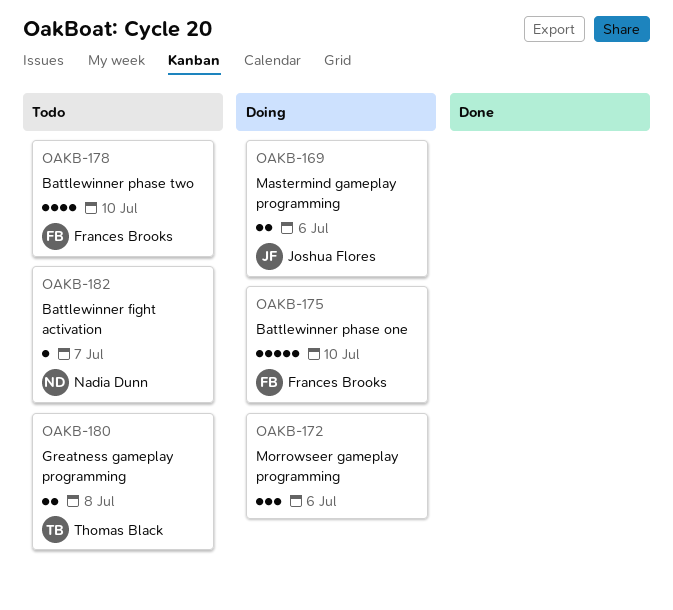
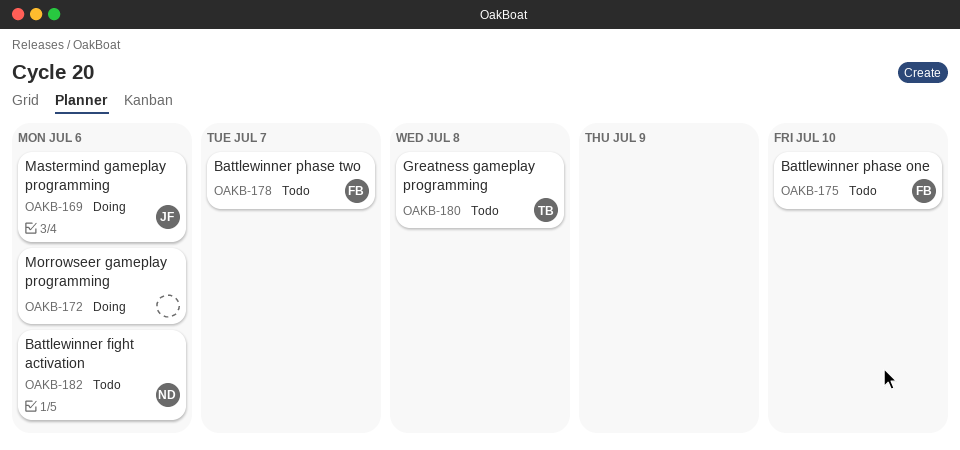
OAKB-175, status: Doing -> Todo
OAKB-178, due: Jul 10 -> Jul 7
OAKB-182, due: Jul 7 -> Jul 6

